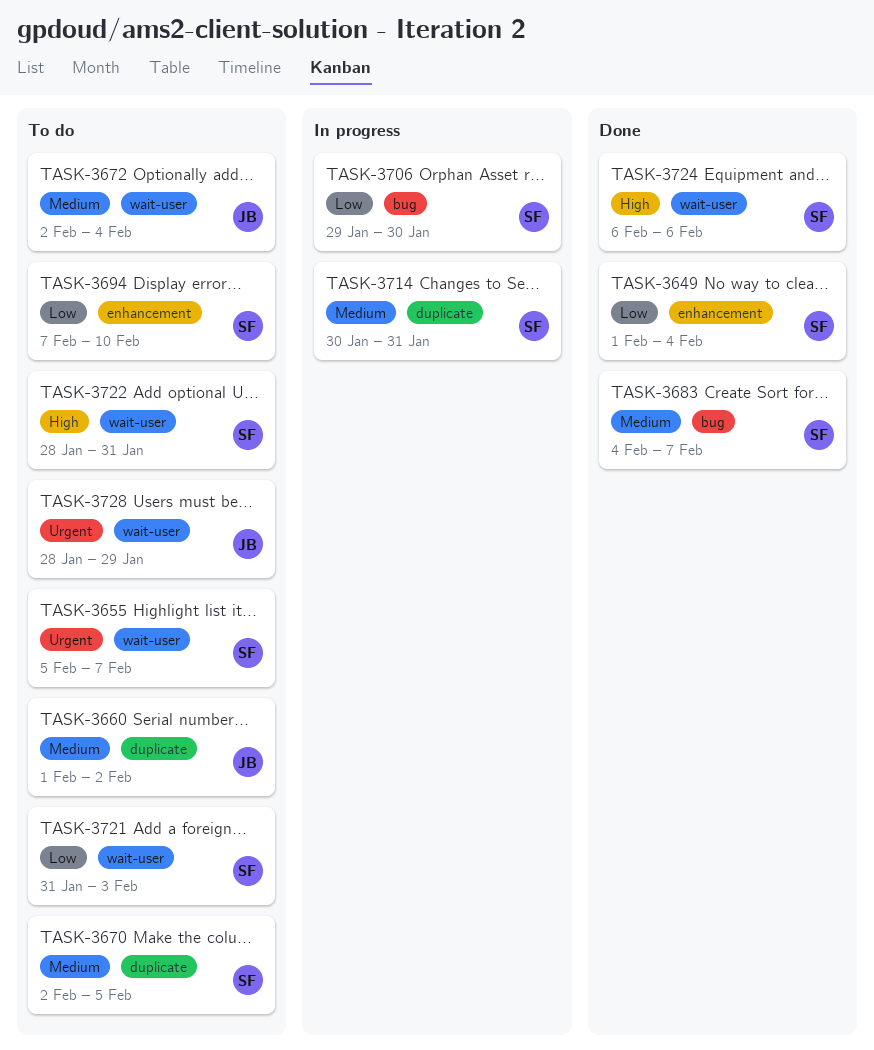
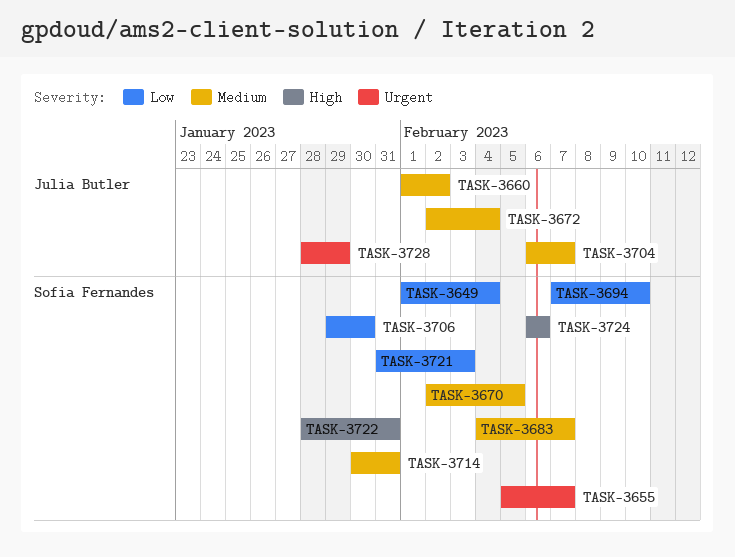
TASK-3704: none -> present

